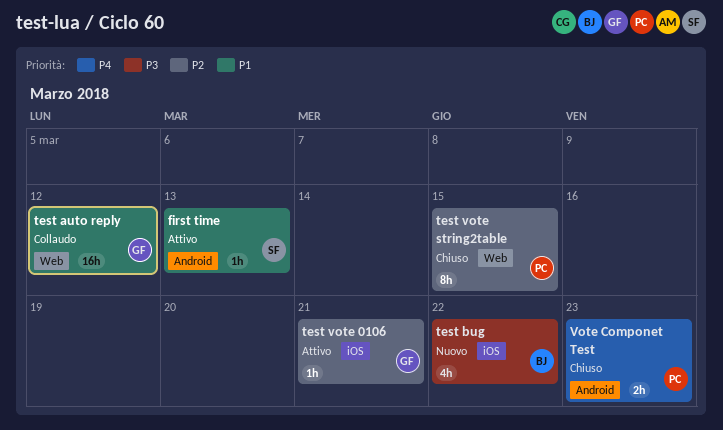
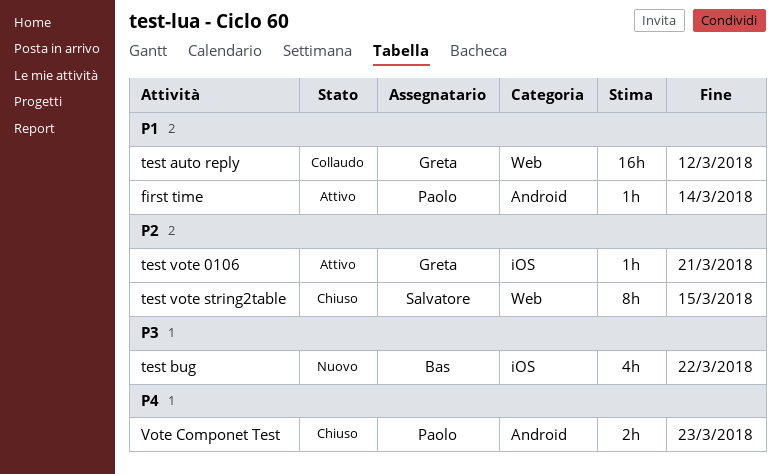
first time, owner: Salvatore -> Paolo
first time, due: Mar 13 -> Mar 14
test vote string2table, owner: Paolo -> Salvatore

